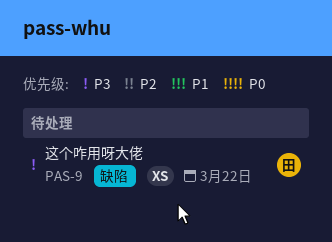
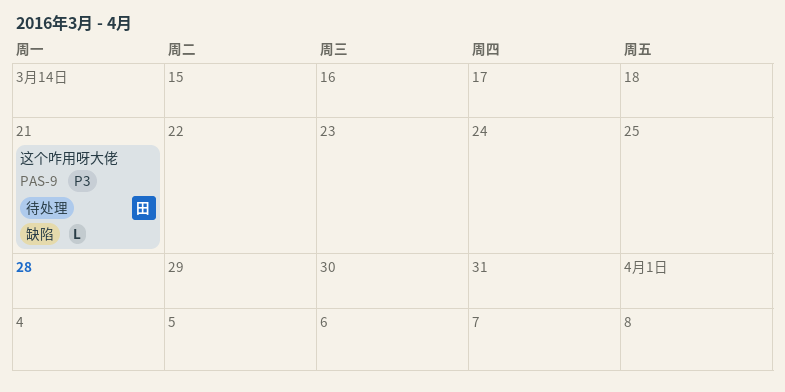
PAS-9, estimate: XS -> L
PAS-9, due: Mar 22 -> Mar 21

